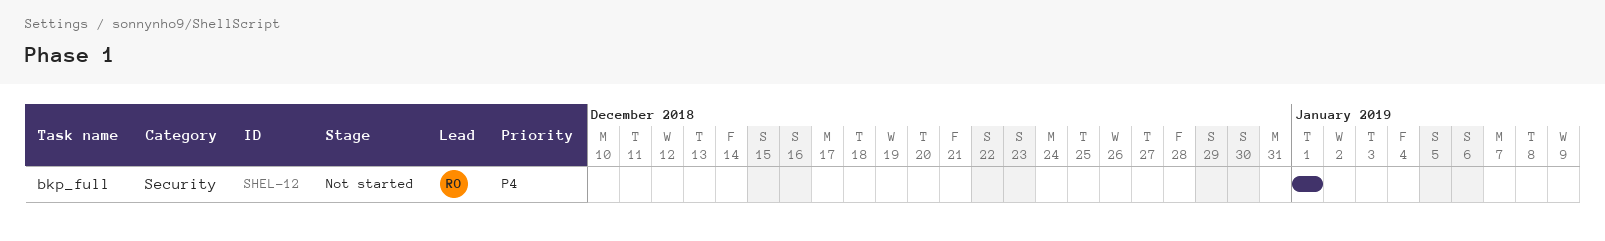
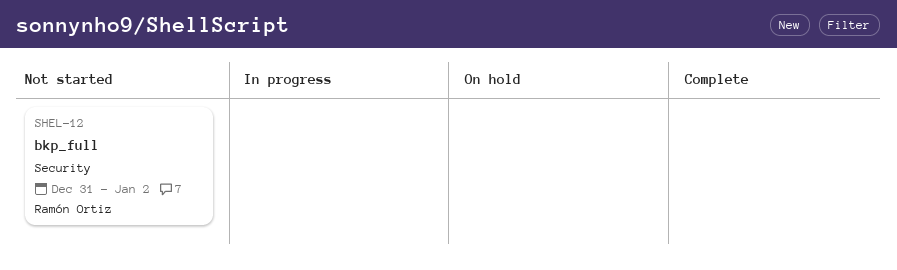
SHEL-12, start: Jan 1 -> Dec 31
SHEL-12, due: Jan 1 -> Jan 2

